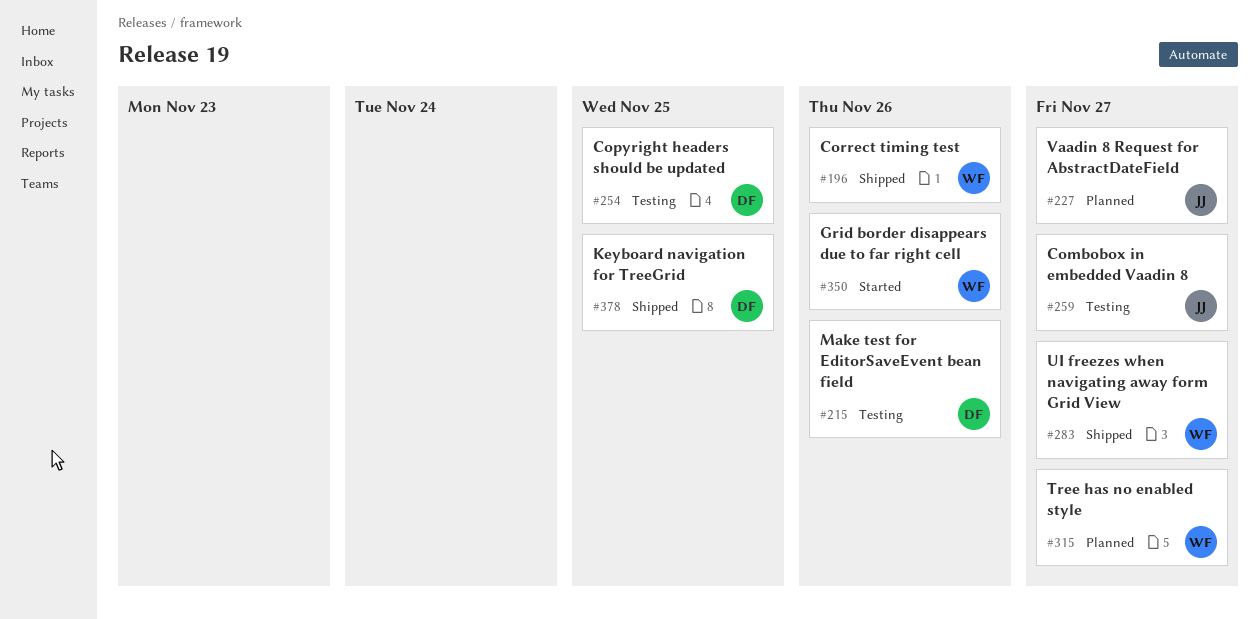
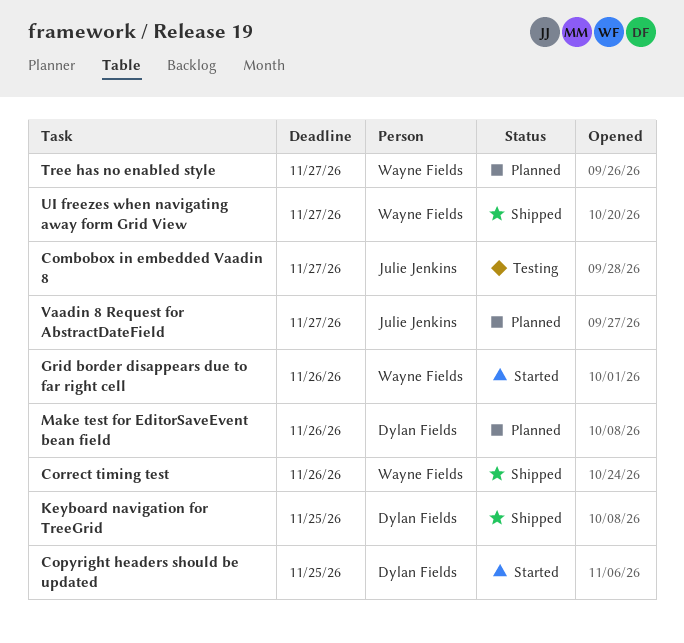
Copyright headers should be updated, status: Testing -> Started
Make test for EditorSaveEvent bean field, status: Testing -> Planned

